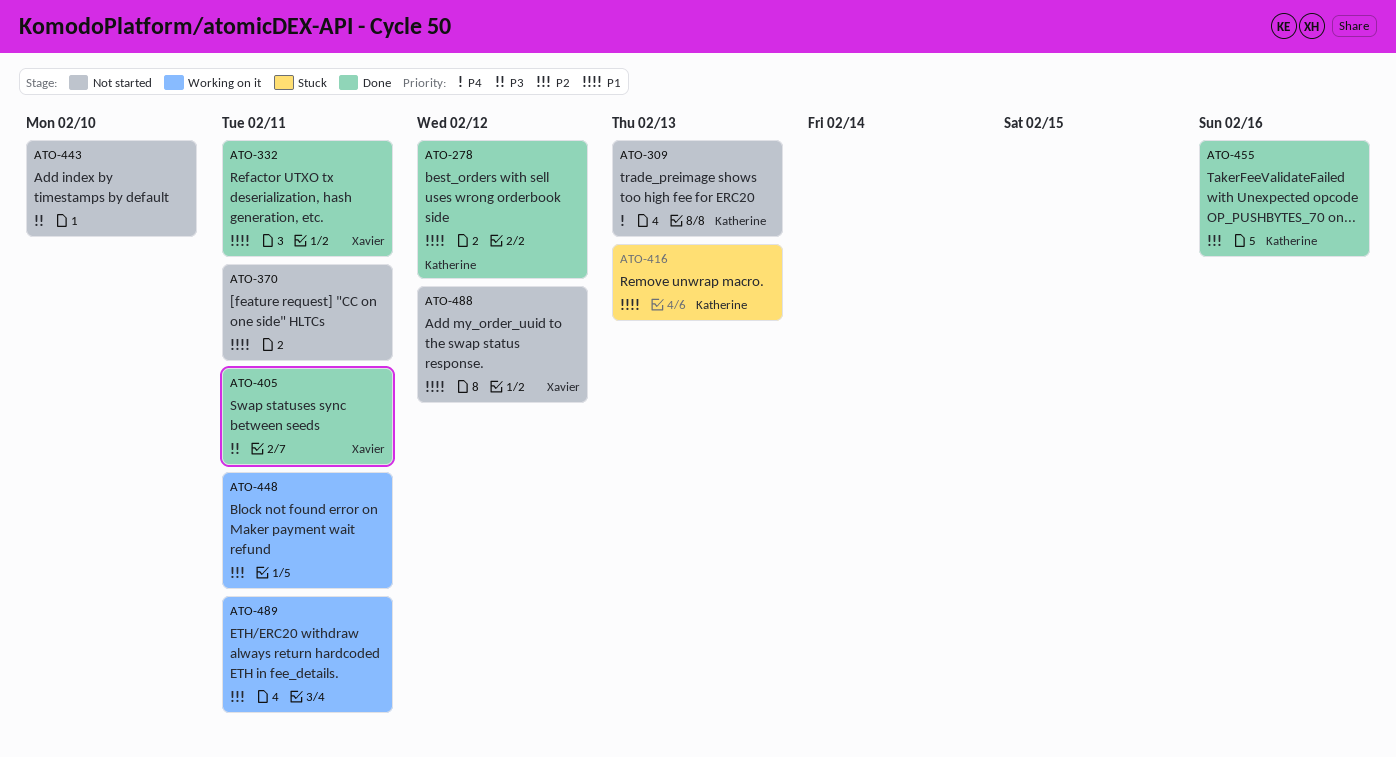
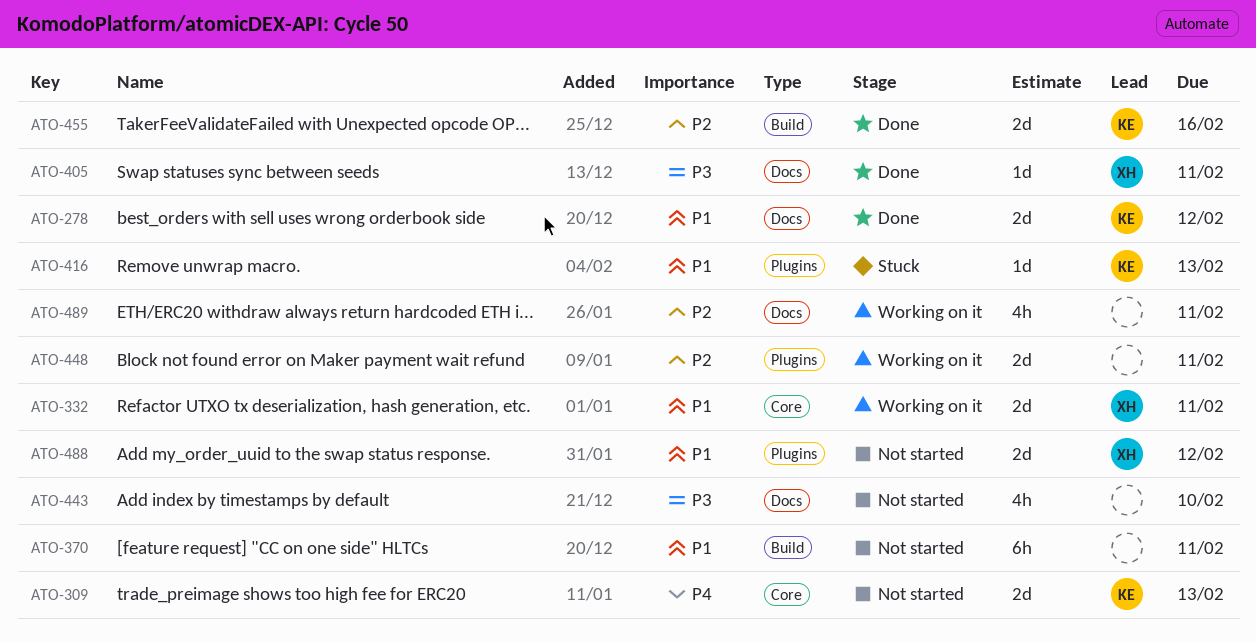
ATO-332, status: Done -> Working on it

